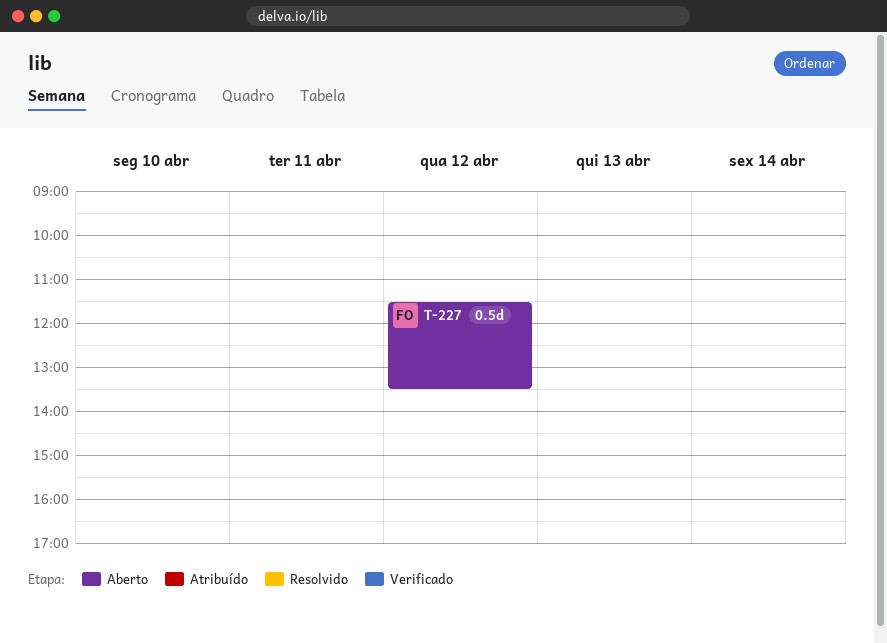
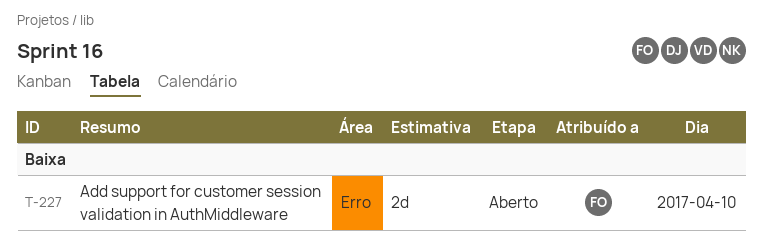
T-227, estimate: 0.5d -> 2d
T-227, day: Apr 12 -> Apr 10

